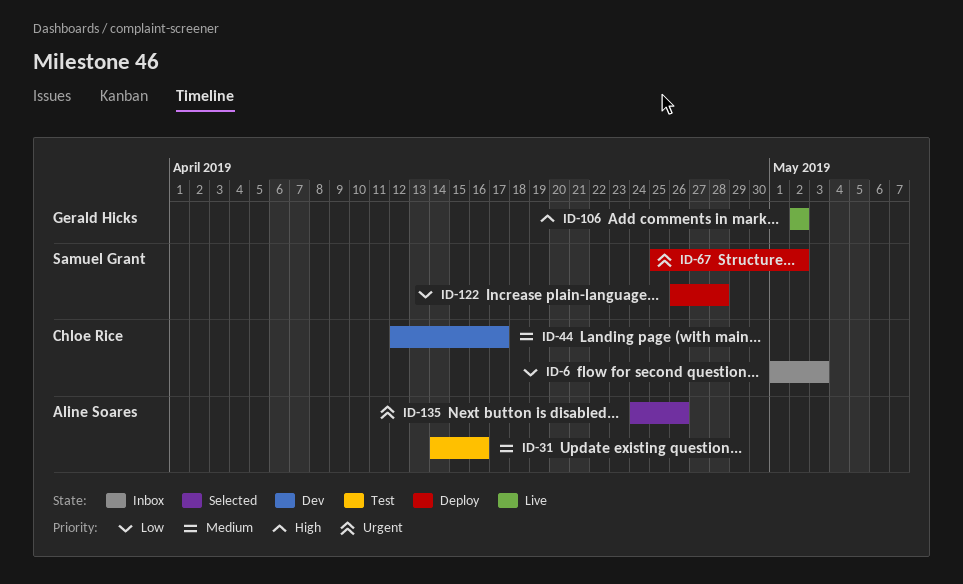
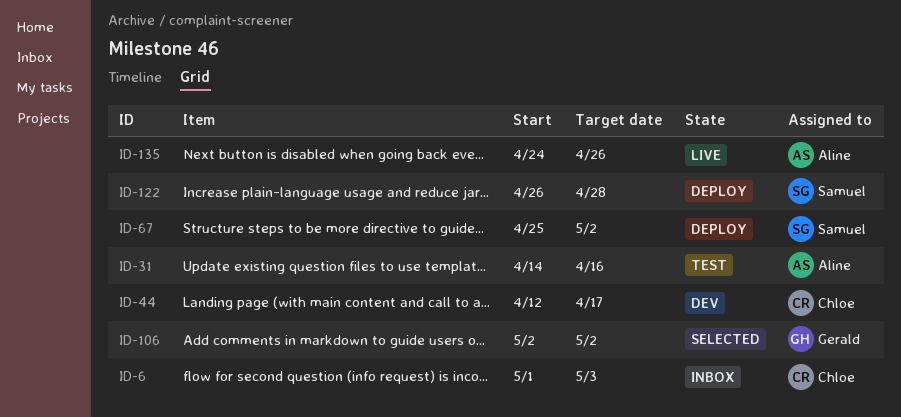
ID-106, status: Live -> Selected
ID-135, status: Selected -> Live

